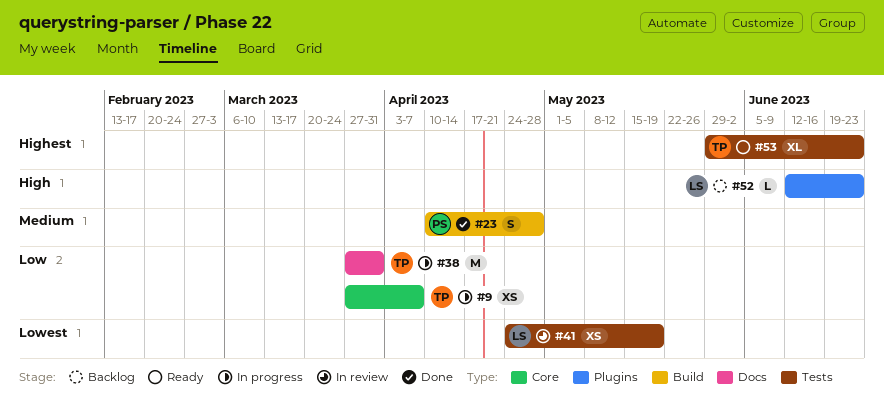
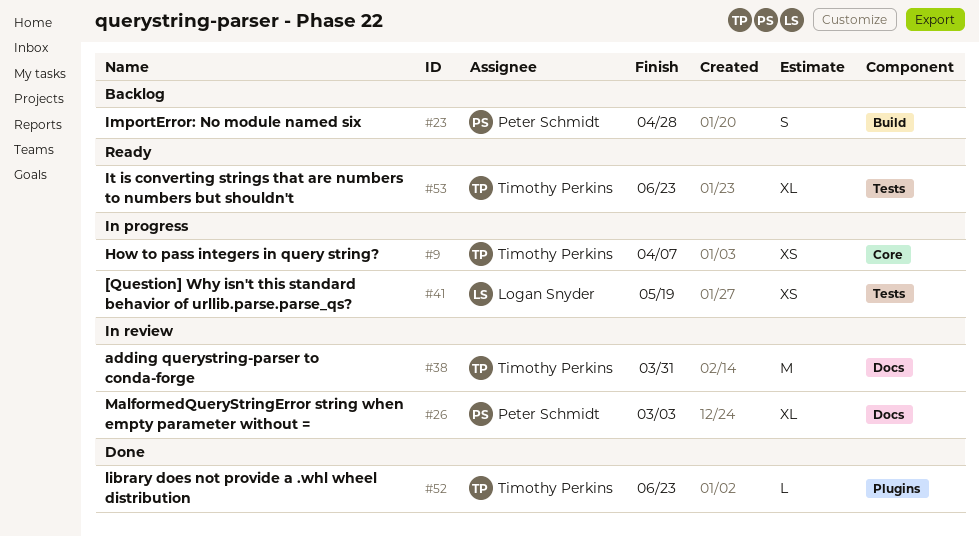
#23, status: Done -> Backlog
#26: none -> present
#38, status: In progress -> In review
#41, status: In review -> In progress
#52, status: Backlog -> Done
#52, owner: Logan Snyder -> Timothy Perkins

